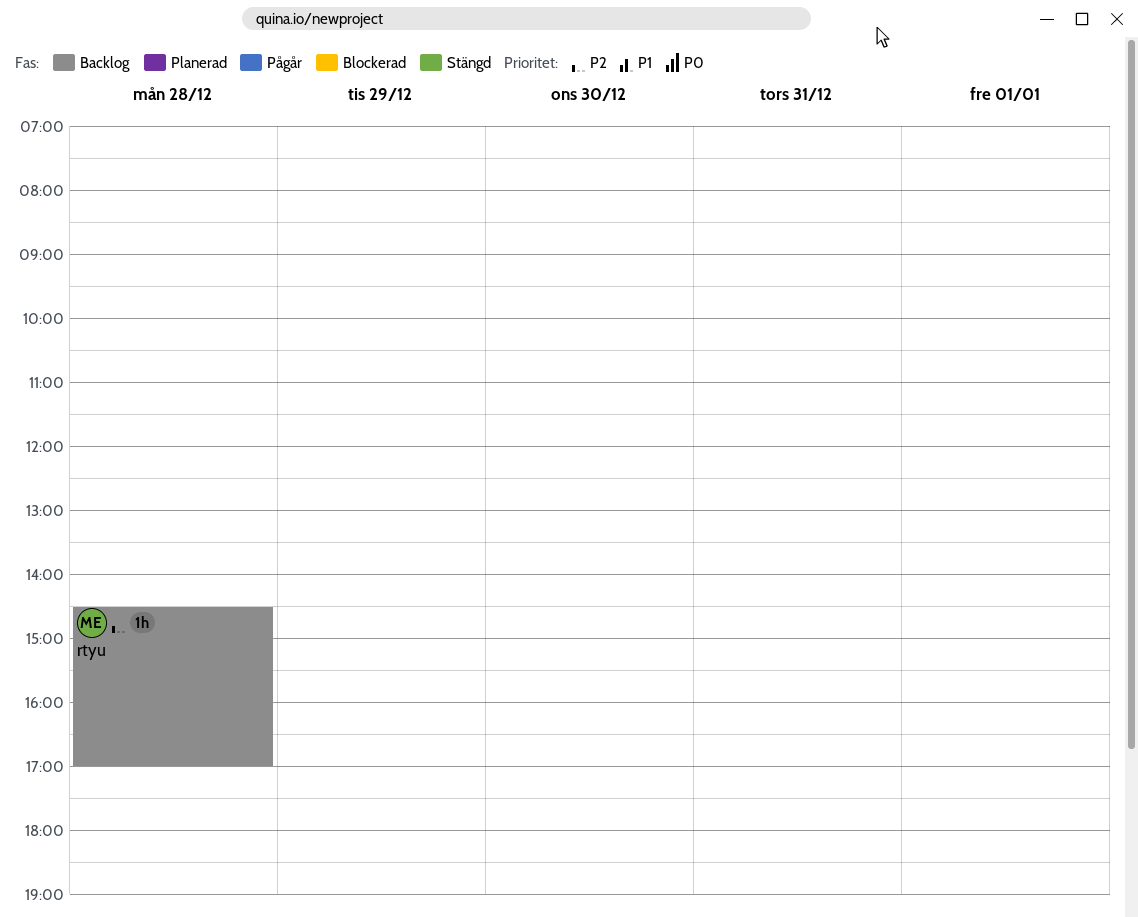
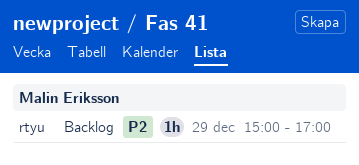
rtyu, day: Dec 28 -> Dec 29
rtyu, begins: 14:30 -> 15:00

